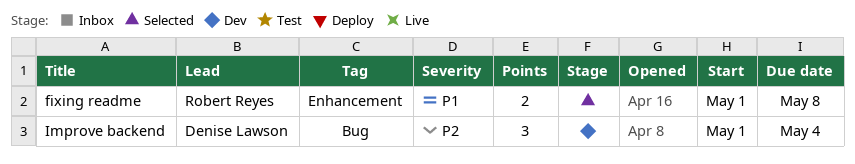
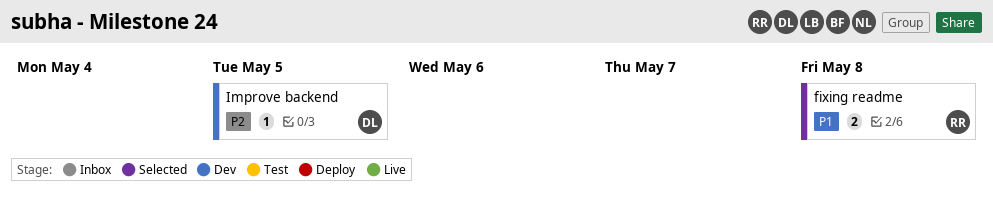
Improve backend, estimate: 3 -> 1
Improve backend, due: May 4 -> May 5

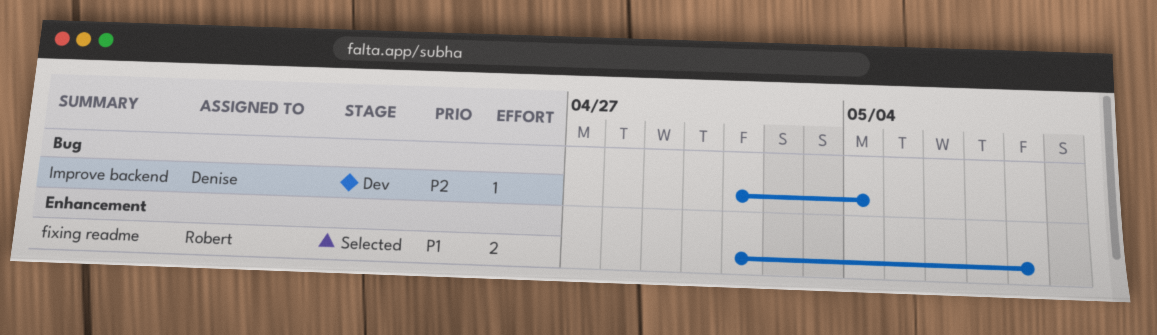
Improve backend, due: May 5 -> May 4

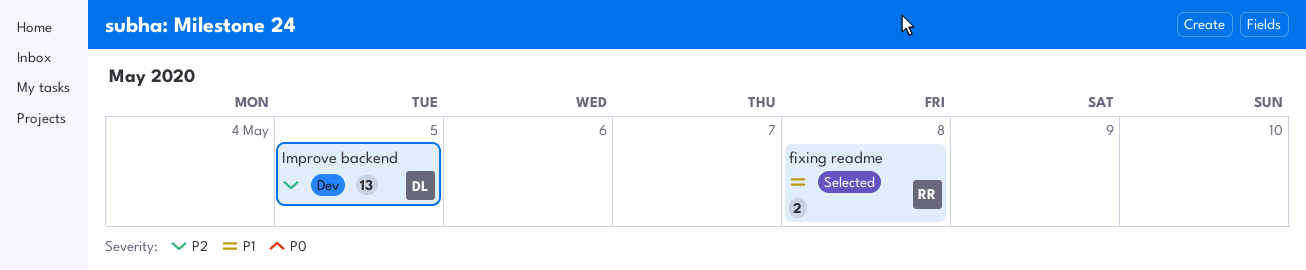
Improve backend, estimate: 1 -> 13
Improve backend, due: May 4 -> May 5

